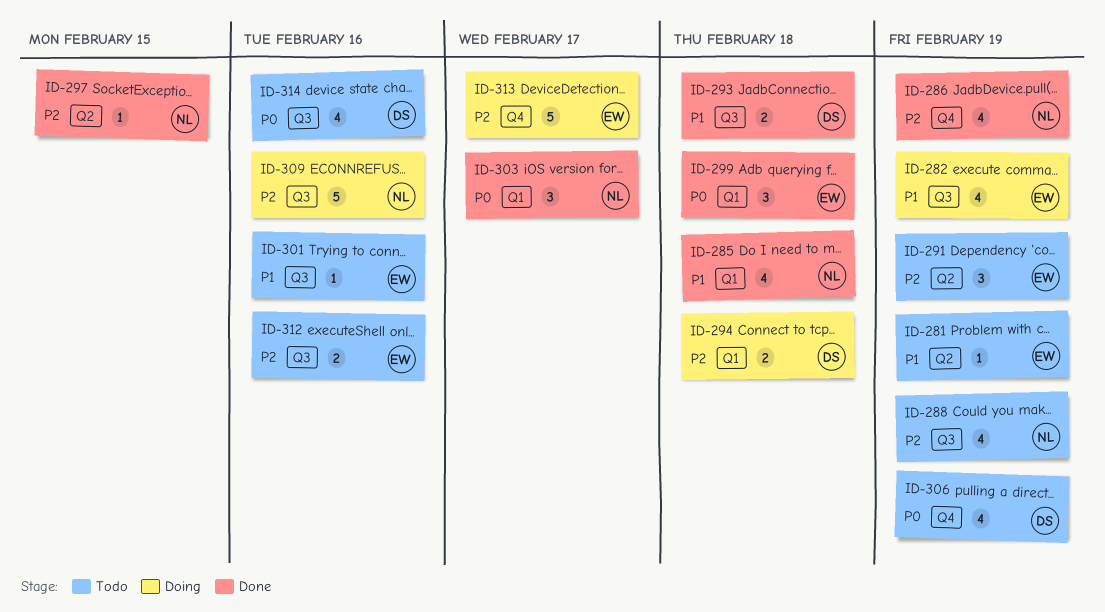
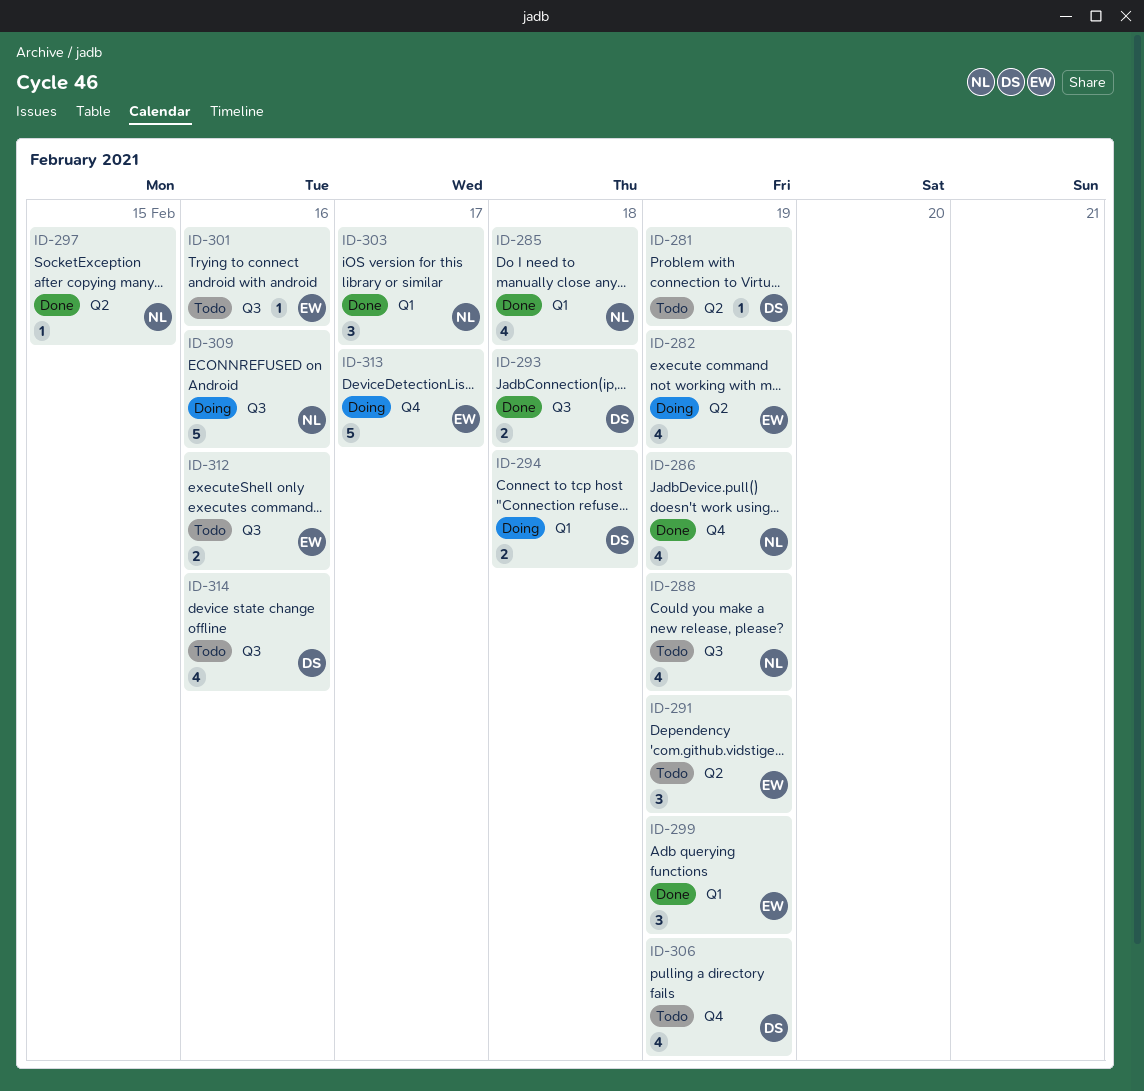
ID-281, owner: EW -> DS
ID-282, label: Q3 -> Q2
ID-299, due: Feb 18 -> Feb 19

